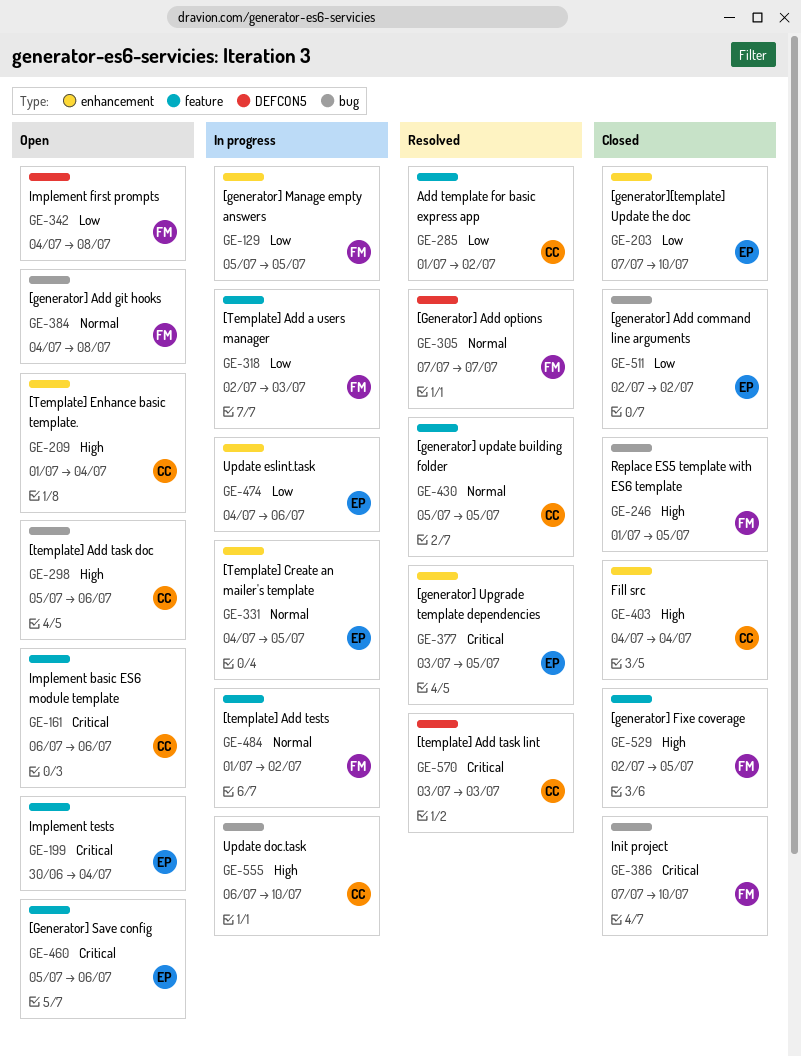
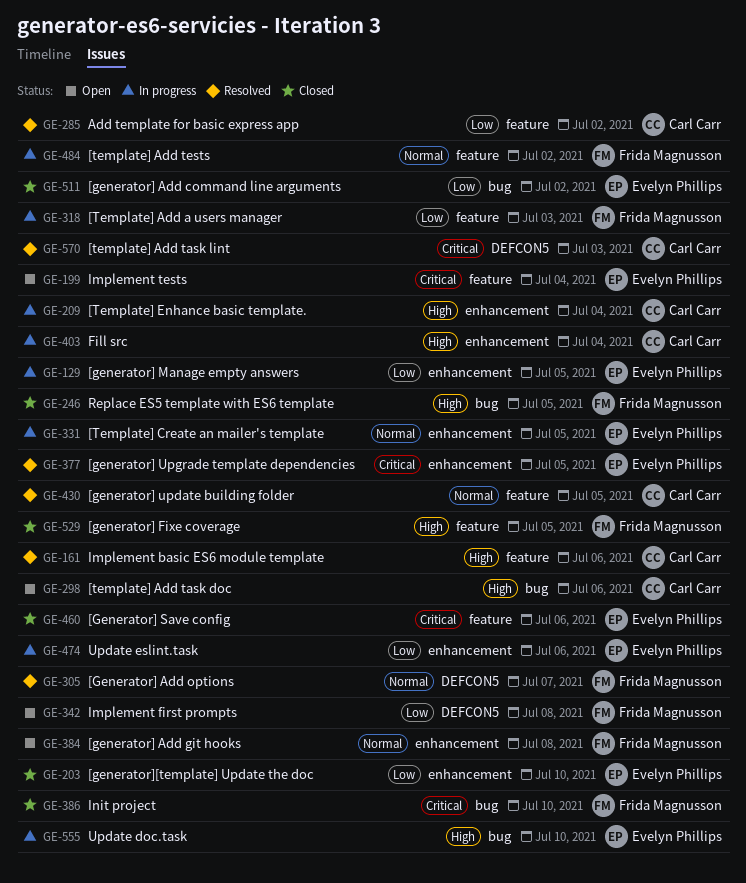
GE-129, owner: Frida Magnusson -> Evelyn Phillips
GE-161, status: Open -> Resolved
GE-161, priority: Critical -> High
GE-209, status: Open -> In progress
GE-384, label: bug -> enhancement
GE-403, status: Closed -> In progress
GE-460, status: Open -> Closed
GE-555, owner: Carl Carr -> Evelyn Phillips

